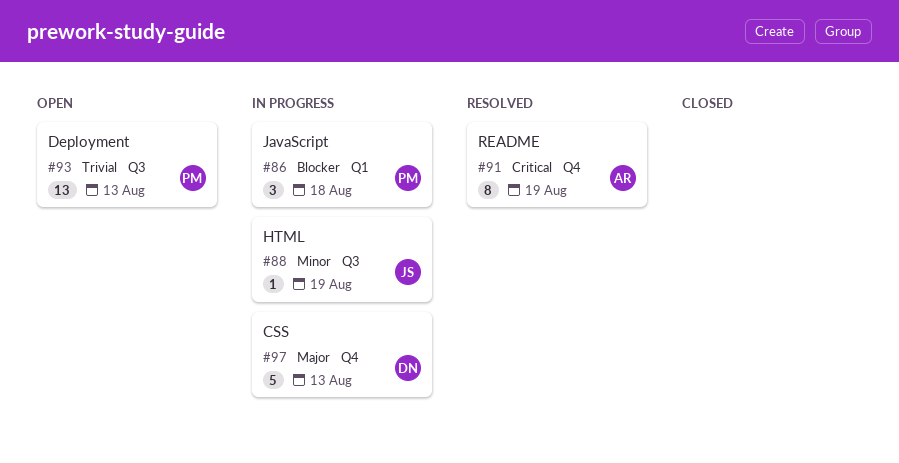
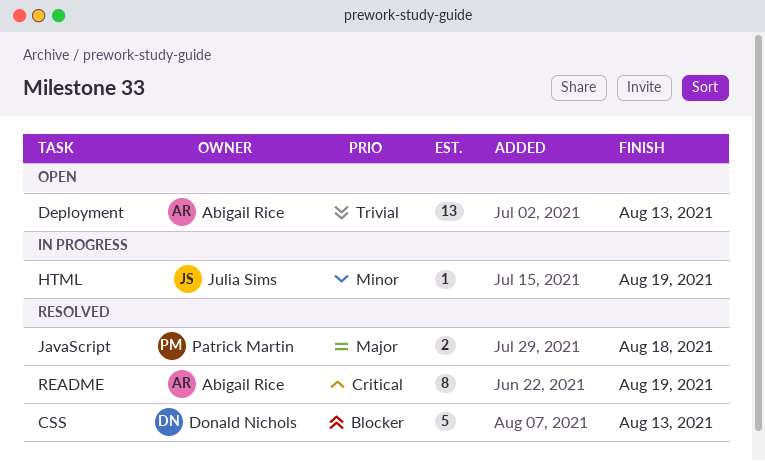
CSS, status: In progress -> Resolved
CSS, priority: Major -> Blocker
Deployment, owner: Patrick Martin -> Abigail Rice
JavaScript, status: In progress -> Resolved
JavaScript, priority: Blocker -> Major
JavaScript, estimate: 3 -> 2

